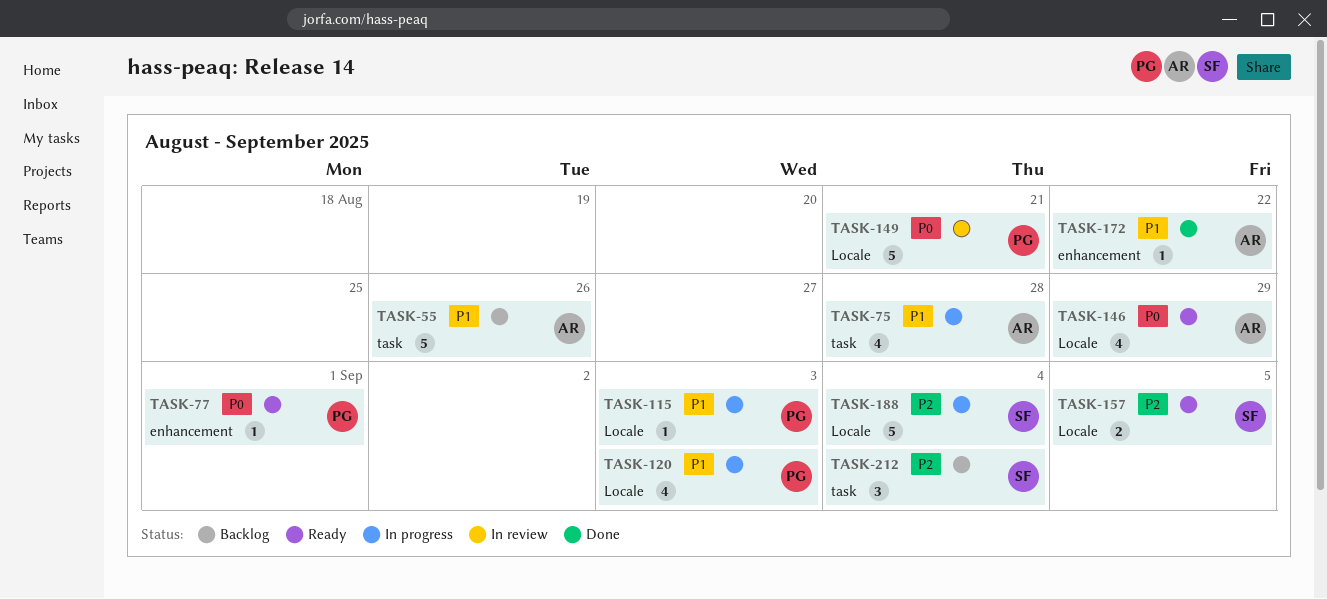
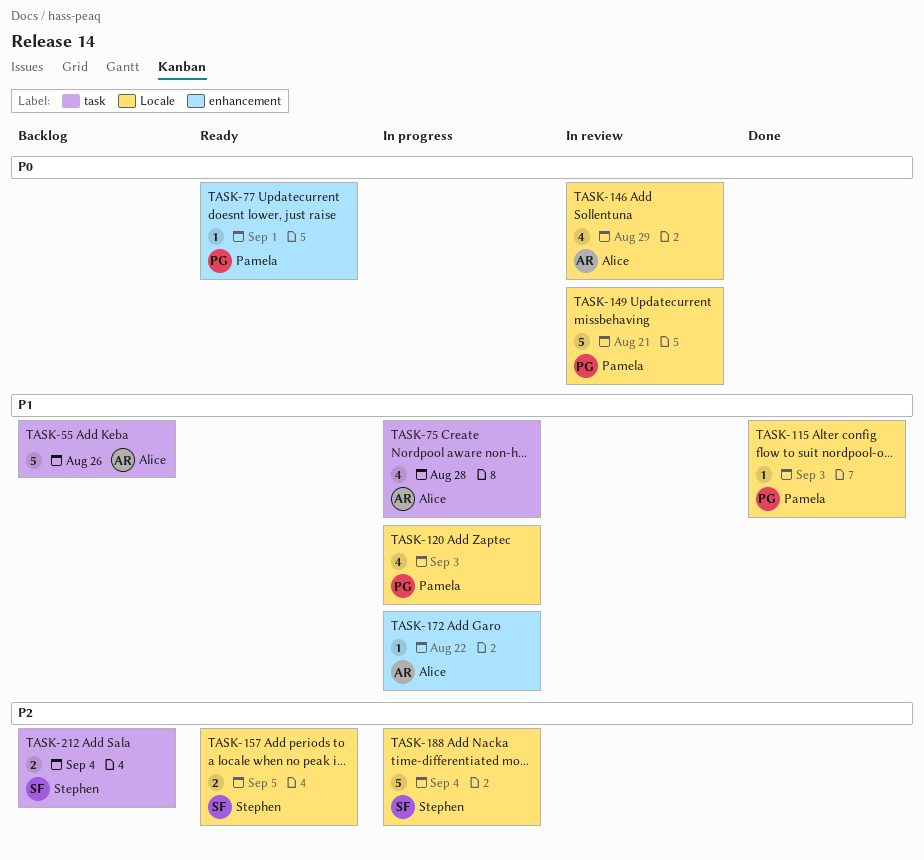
TASK-115, status: In progress -> Done
TASK-146, status: Ready -> In review
TASK-172, status: Done -> In progress
TASK-212, estimate: 3 -> 2

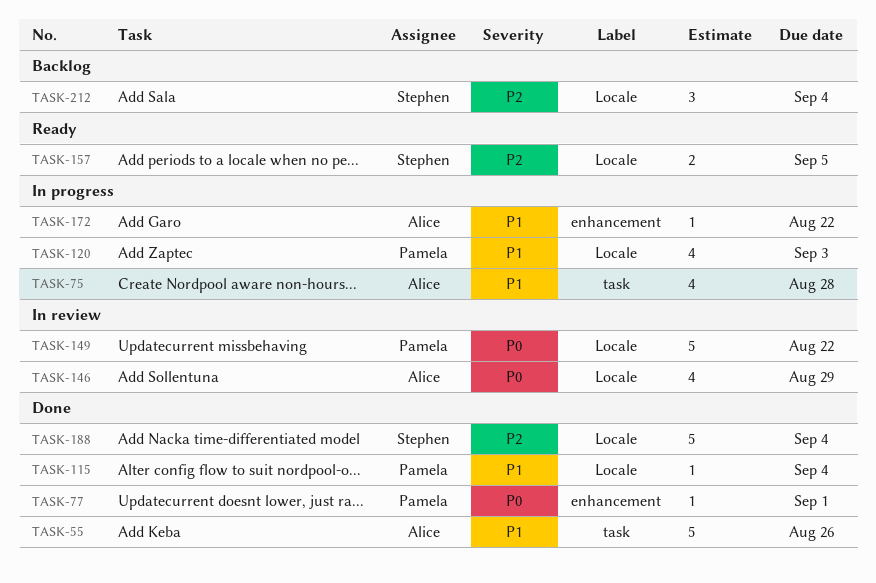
TASK-55, status: Backlog -> Done
TASK-77, status: Ready -> Done
TASK-115, due: Sep 3 -> Sep 4
TASK-149, due: Aug 21 -> Aug 22
TASK-188, status: In progress -> Done
TASK-212, label: task -> Locale
TASK-212, estimate: 2 -> 3

